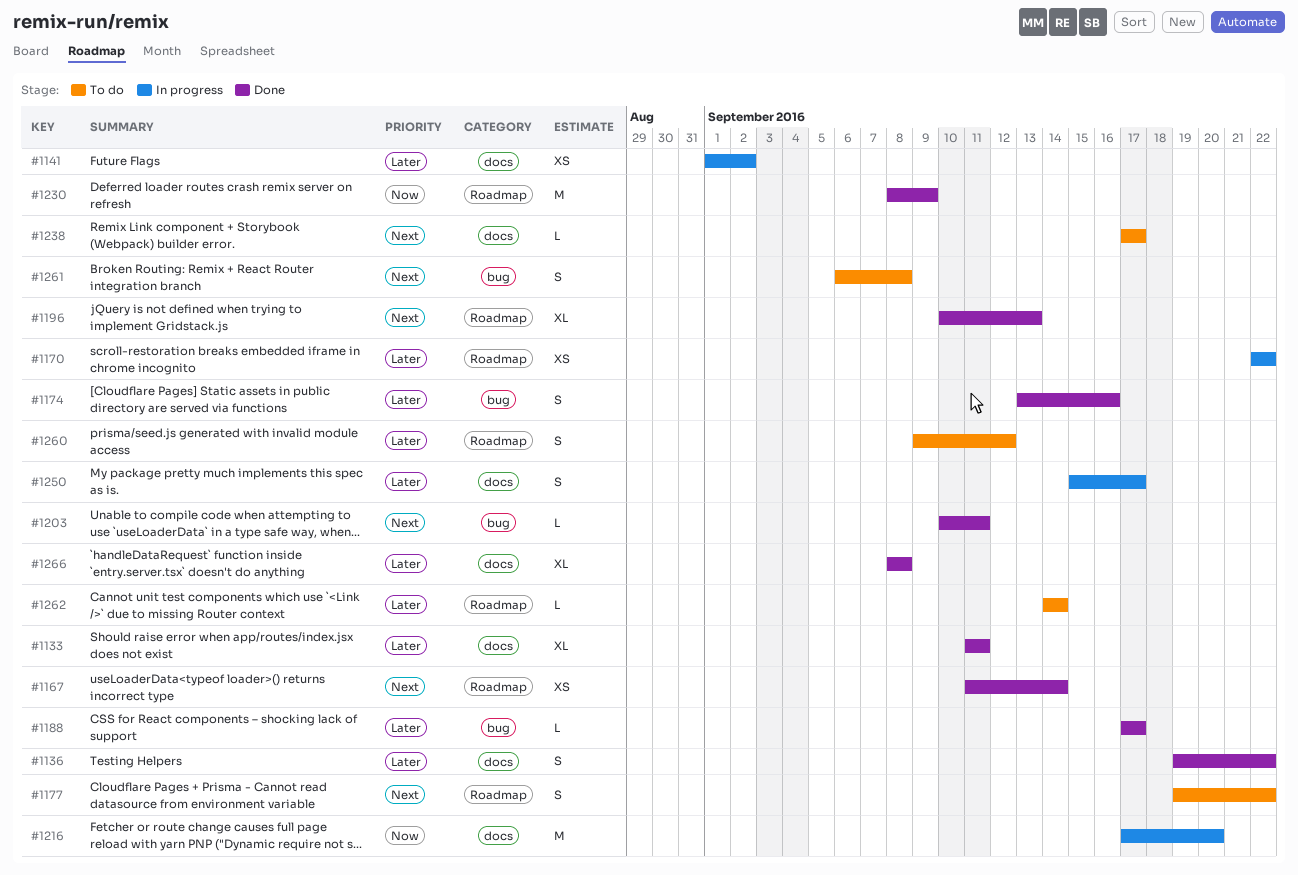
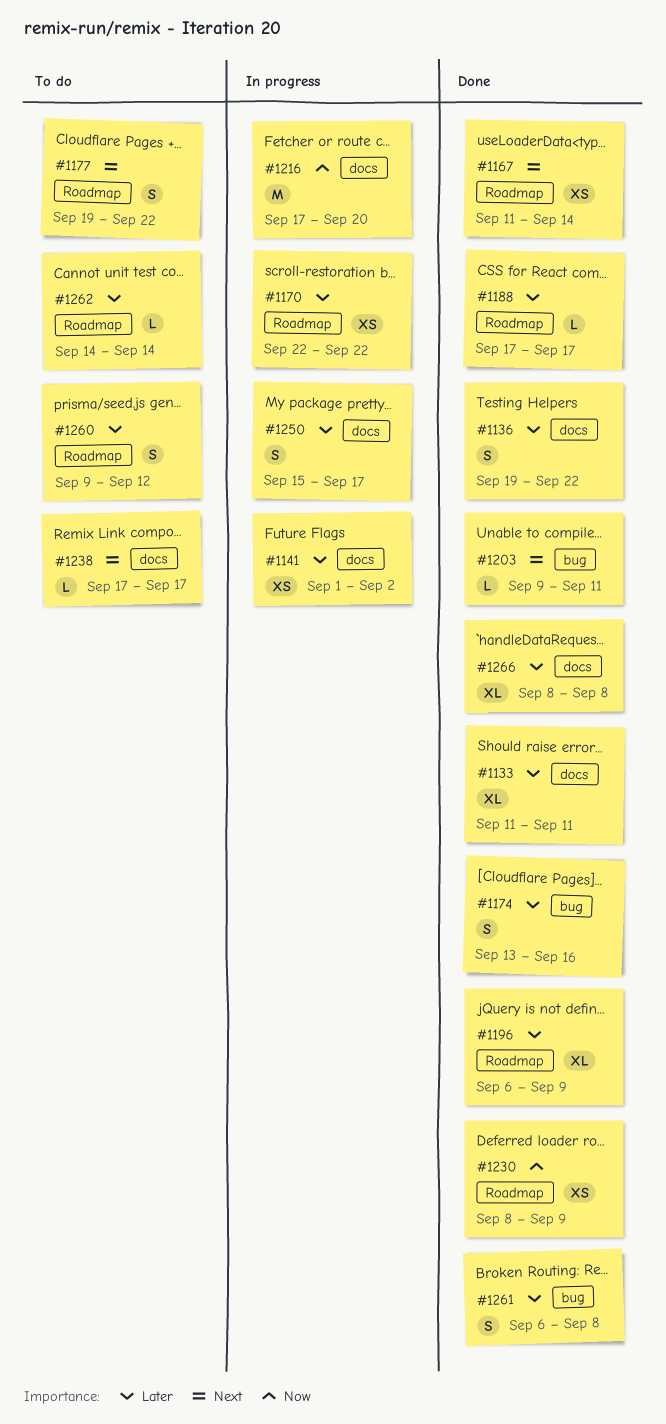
#1188, label: bug -> Roadmap
#1196, priority: Next -> Later
#1196, start: Sep 10 -> Sep 6
#1196, due: Sep 13 -> Sep 9
#1203, start: Sep 10 -> Sep 9
#1230, estimate: M -> XS
#1261, status: To do -> Done
#1261, priority: Next -> Later

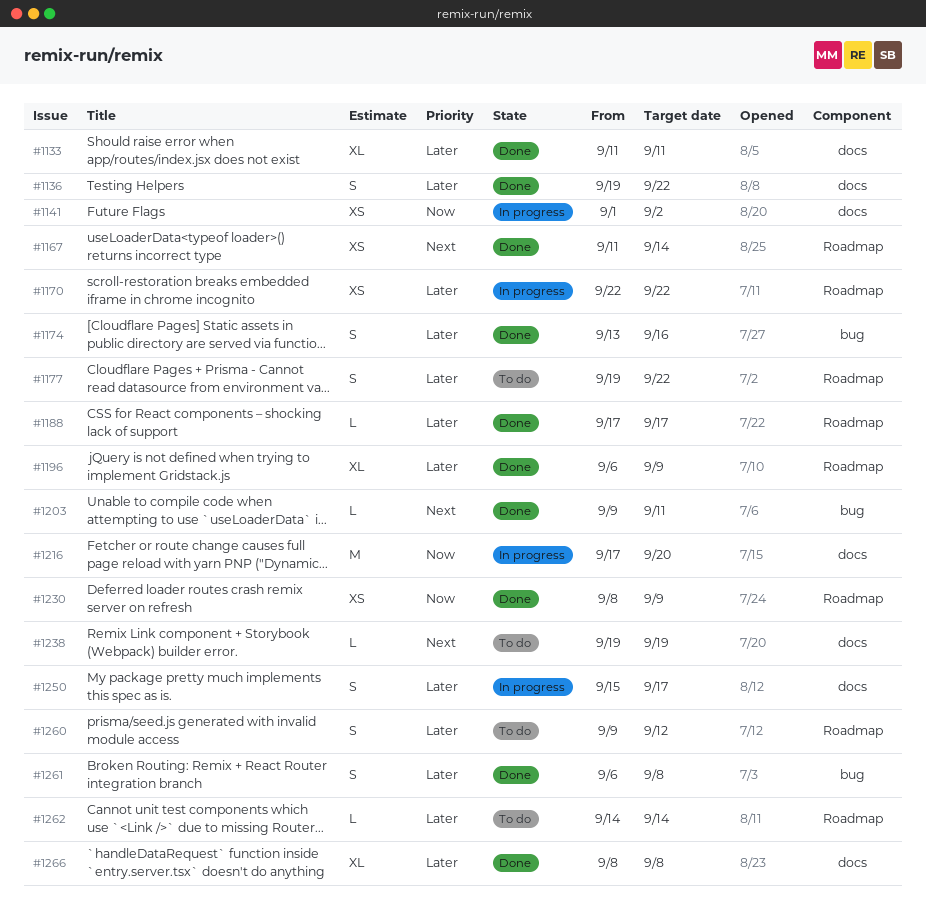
#1141, priority: Later -> Now
#1177, priority: Next -> Later
#1238, start: Sep 17 -> Sep 19
#1238, due: Sep 17 -> Sep 19

